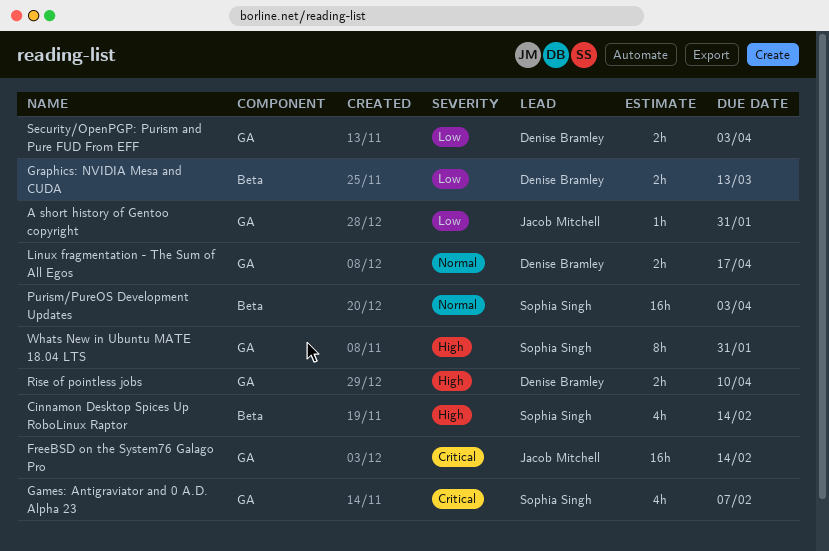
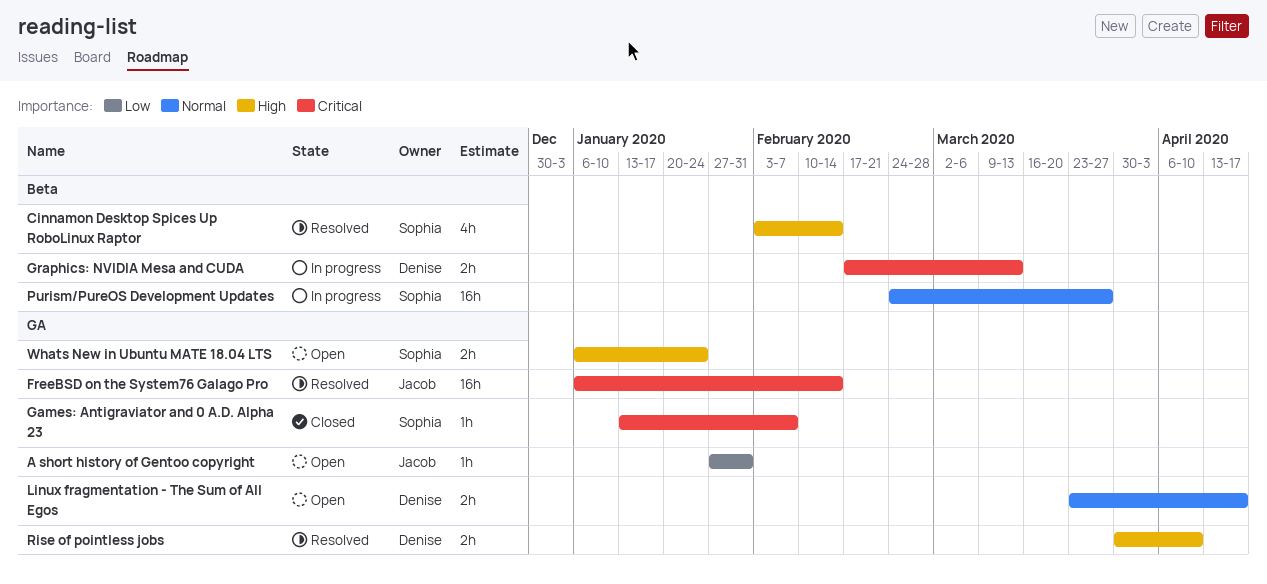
Games: Antigraviator and 0 A.D. Alpha 23, estimate: 4h -> 1h
Graphics: NVIDIA Mesa and CUDA, priority: Low -> Critical
Purism/PureOS Development Updates, due: Apr 3 -> Mar 27
Security/OpenPGP: Purism and Pure FUD From EFF: present -> none
Whats New in Ubuntu MATE 18.04 LTS, estimate: 8h -> 2h
Whats New in Ubuntu MATE 18.04 LTS, due: Jan 31 -> Jan 24

